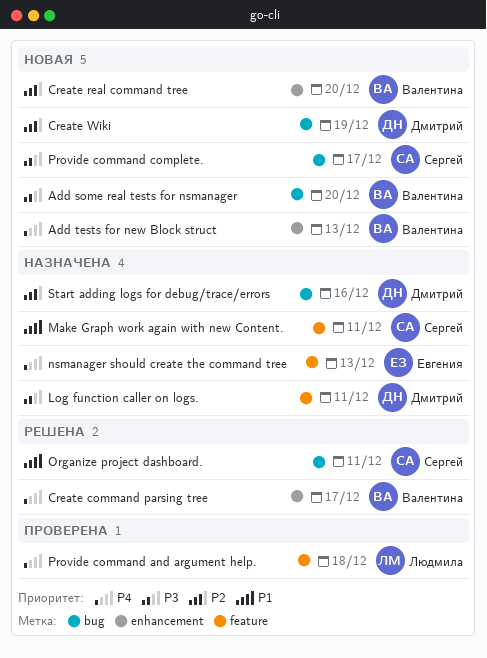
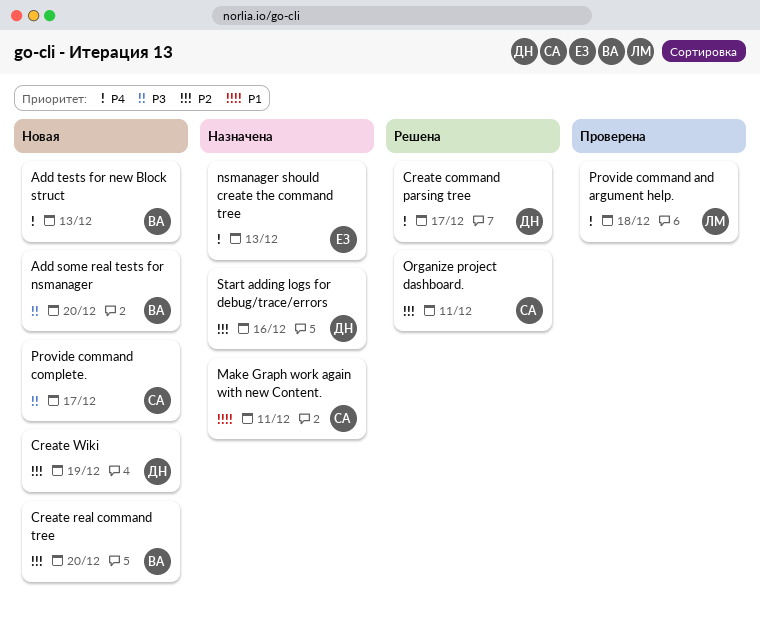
Create command parsing tree, owner: Валентина -> Дмитрий
Log function caller on logs.: present -> none
Organize project dashboard., priority: P1 -> P2

